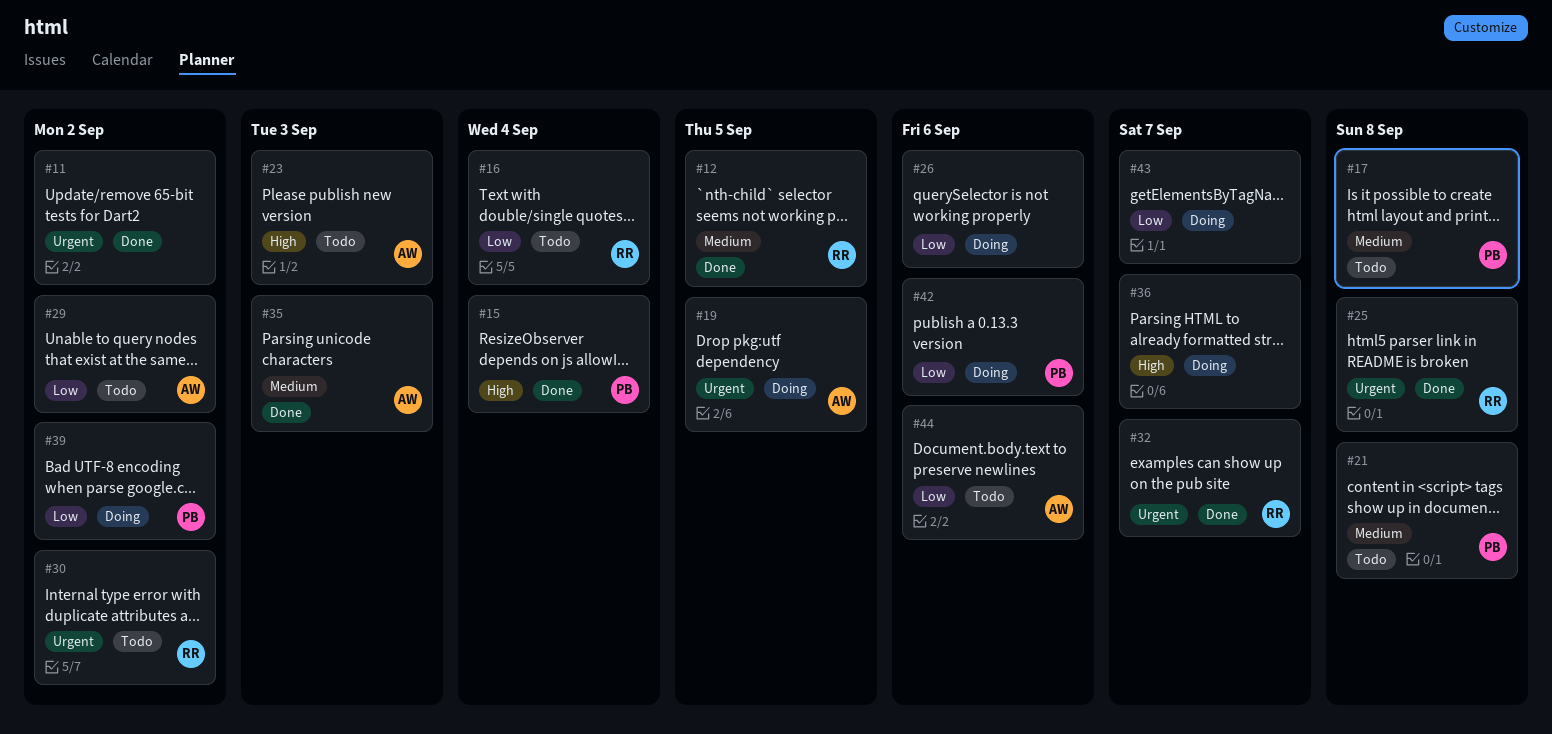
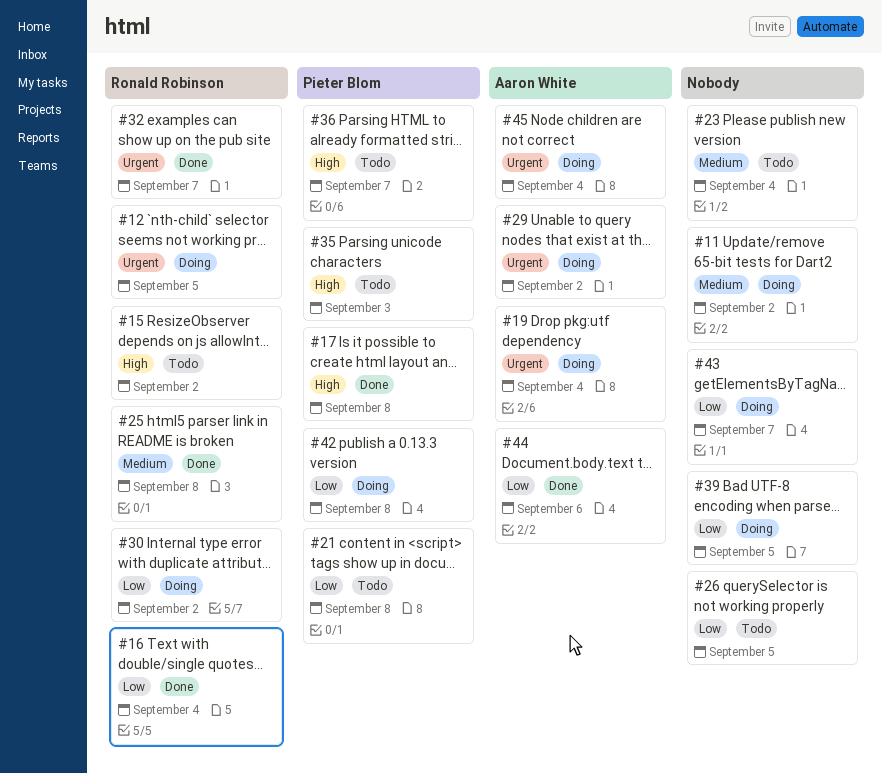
#11, status: Done -> Doing
#11, priority: Urgent -> Medium
#12, status: Done -> Doing
#12, priority: Medium -> Urgent
#15, status: Done -> Todo
#15, owner: Pieter Blom -> Ronald Robinson
#15, due: Sep 4 -> Sep 2
#16, status: Todo -> Done
#17, status: Todo -> Done
#17, priority: Medium -> High
#19, due: Sep 5 -> Sep 4
#21, priority: Medium -> Low
#23, owner: Aaron White -> none
#23, priority: High -> Medium
#23, due: Sep 3 -> Sep 4
#25, priority: Urgent -> Medium
#26, status: Doing -> Todo
#26, due: Sep 6 -> Sep 5
#29, status: Todo -> Doing
#29, priority: Low -> Urgent
#30, status: Todo -> Doing
#30, priority: Urgent -> Low
#35, status: Done -> Todo
#35, owner: Aaron White -> Pieter Blom
#35, priority: Medium -> High
#36, status: Doing -> Todo
#36, owner: none -> Pieter Blom
#39, owner: Pieter Blom -> none
#39, due: Sep 2 -> Sep 5
#42, due: Sep 6 -> Sep 8
#44, status: Todo -> Done
#45: none -> present

